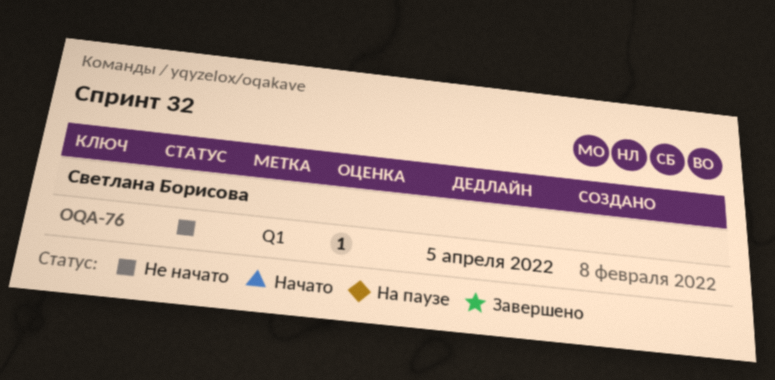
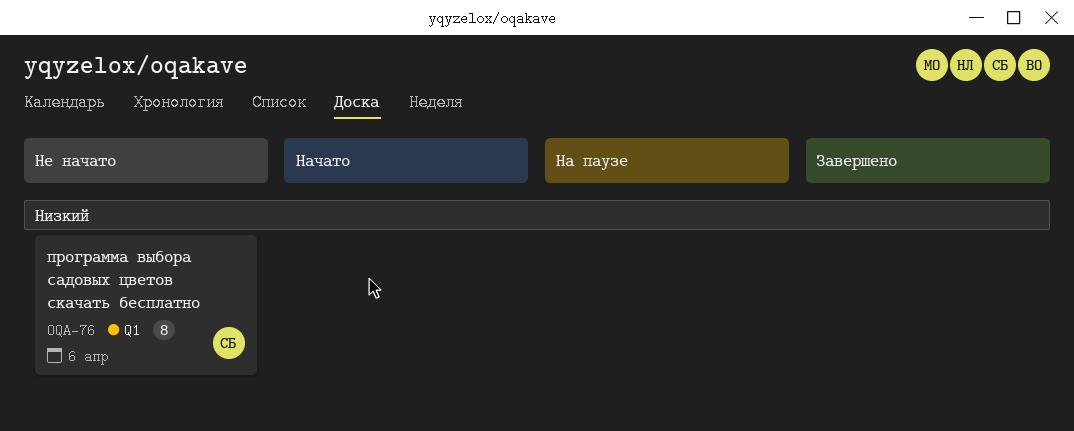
OQA-76, estimate: 1 -> 8
OQA-76, due: Apr 5 -> Apr 6

